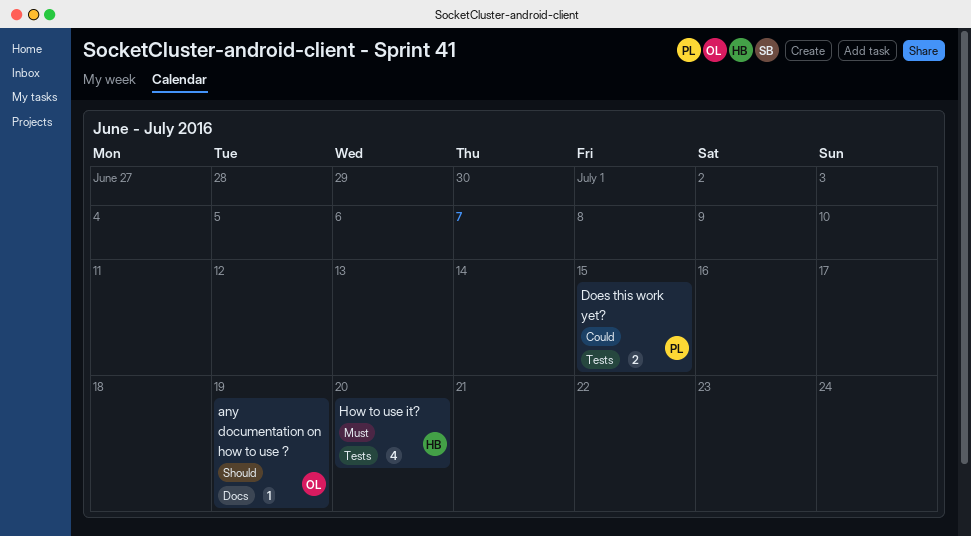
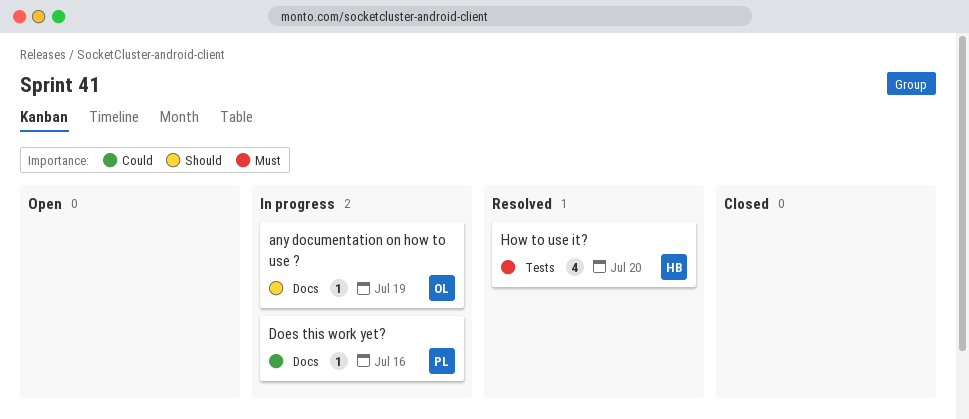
Does this work yet?, label: Tests -> Docs
Does this work yet?, estimate: 2 -> 1
Does this work yet?, due: Jul 15 -> Jul 16

